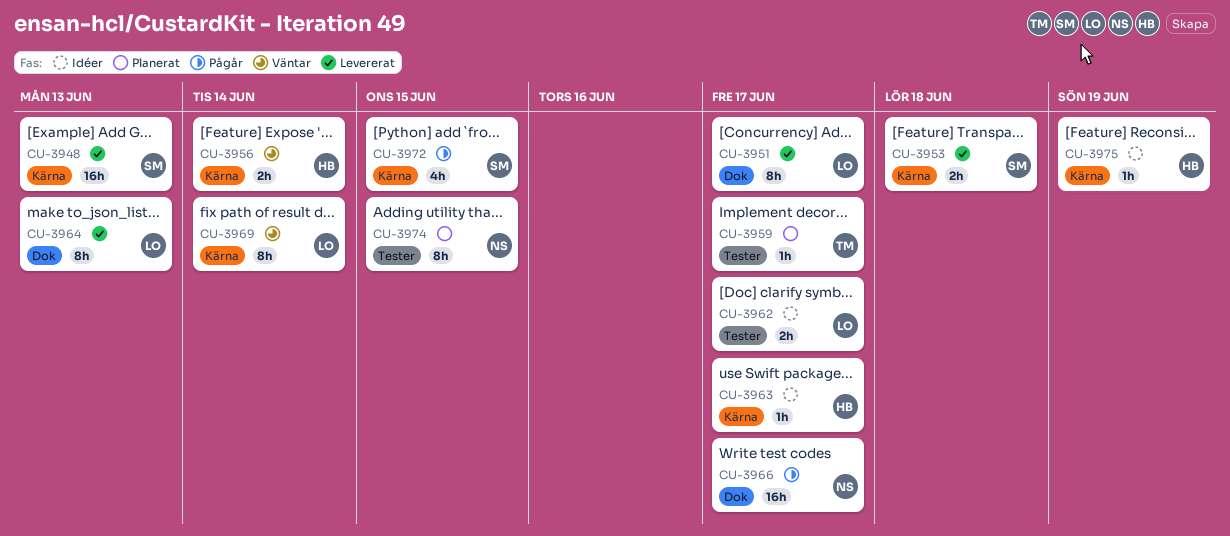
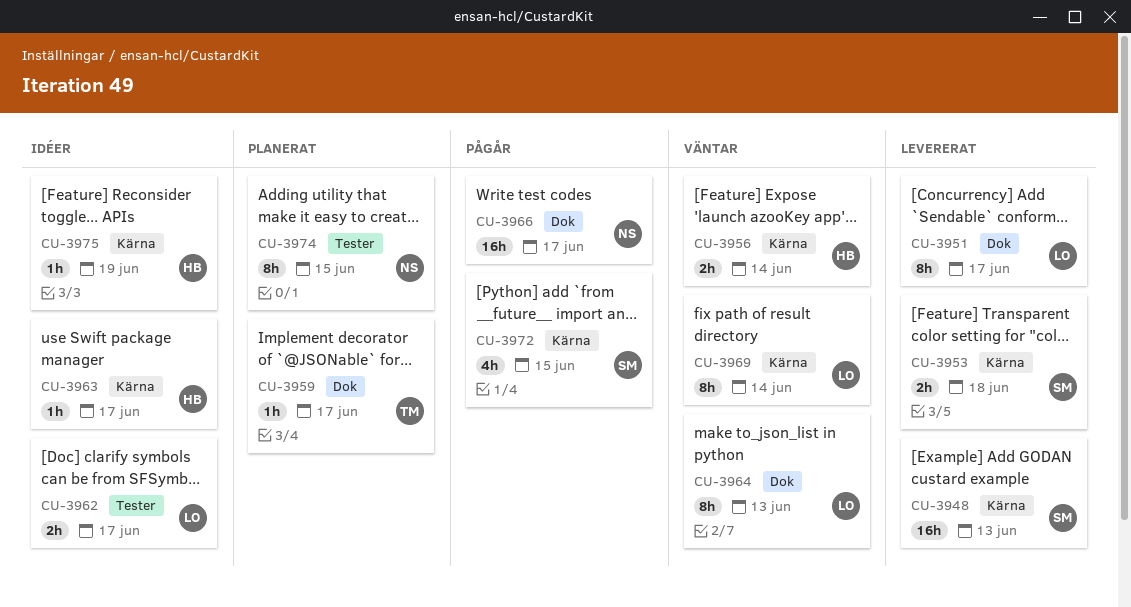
CU-3959, label: Tester -> Dok
CU-3964, status: Levererat -> Väntar

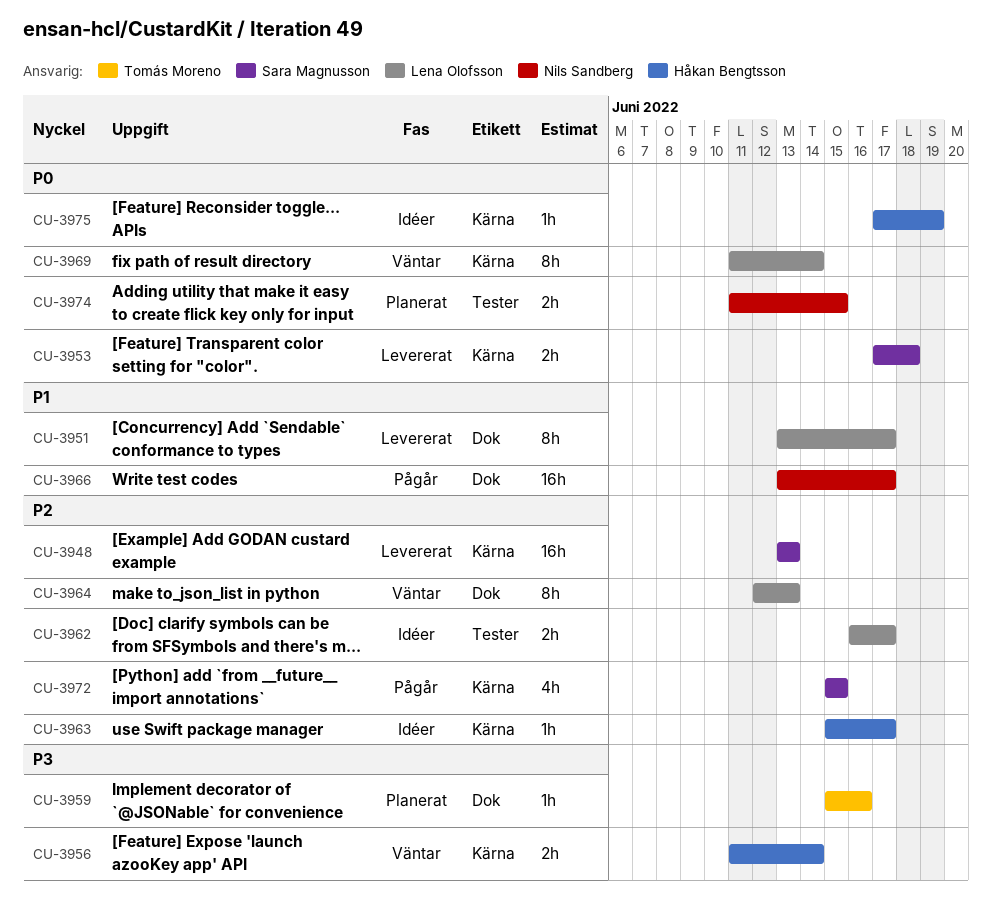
CU-3959, due: Jun 17 -> Jun 16
CU-3974, estimate: 8h -> 2h

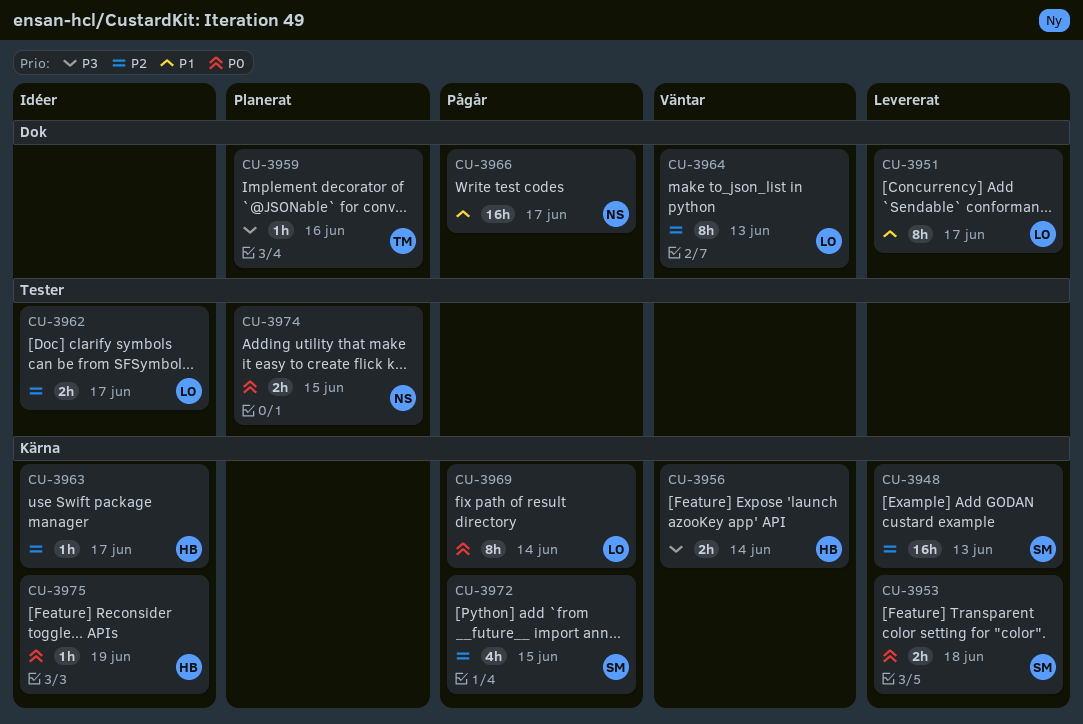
CU-3969, status: Väntar -> Pågår

